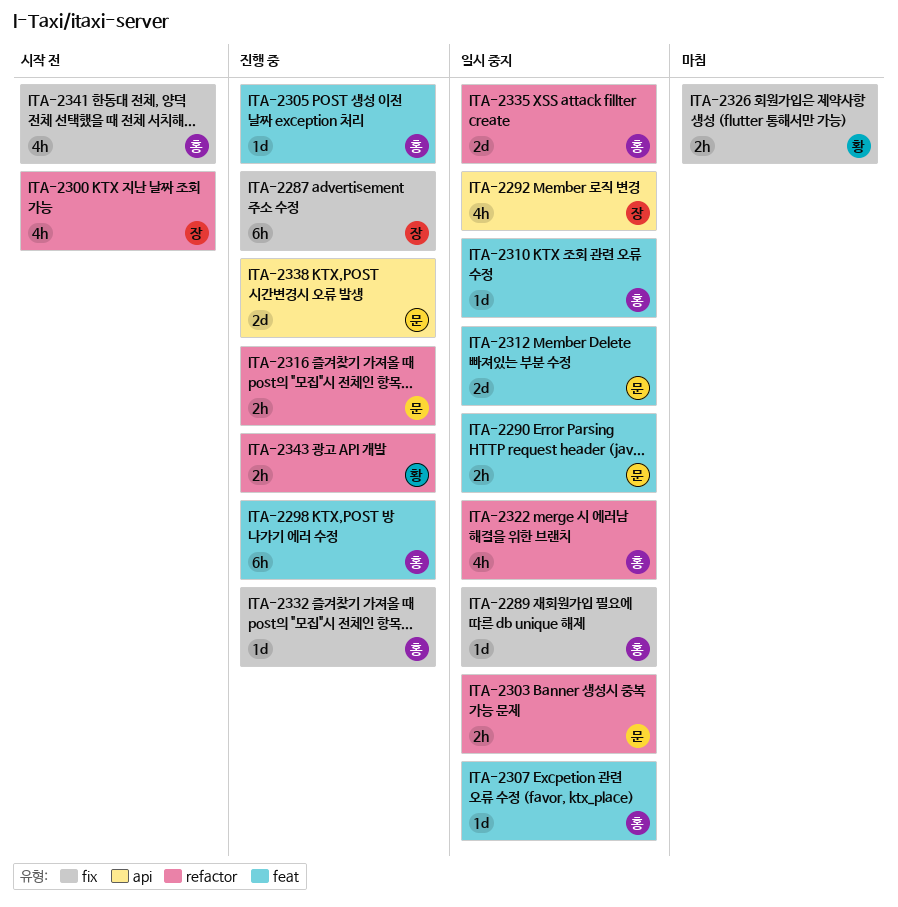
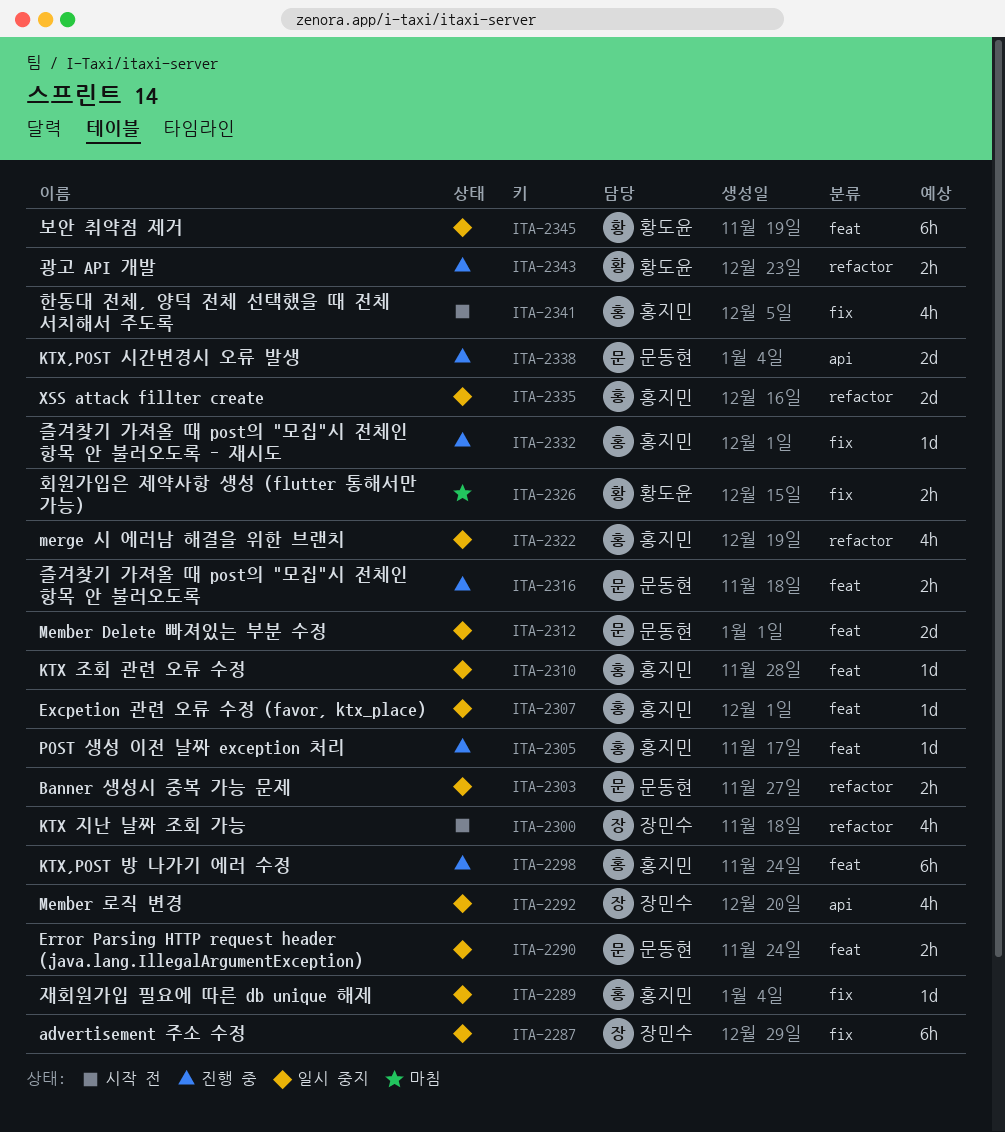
ITA-2287, status: 진행 중 -> 일시 중지
ITA-2316, label: refactor -> feat
ITA-2345: none -> present

